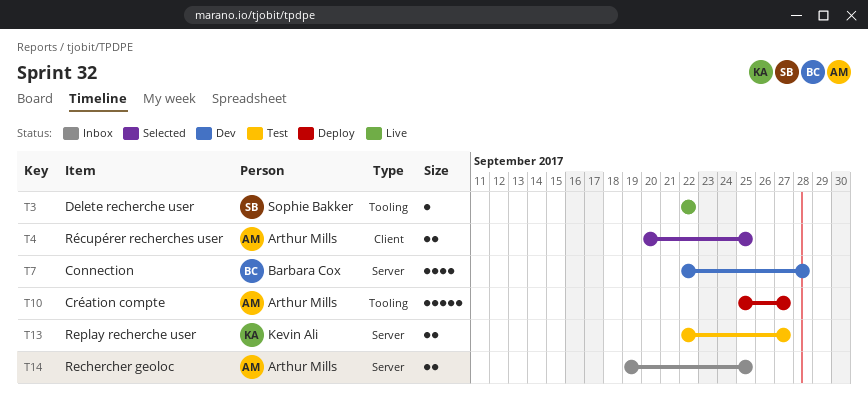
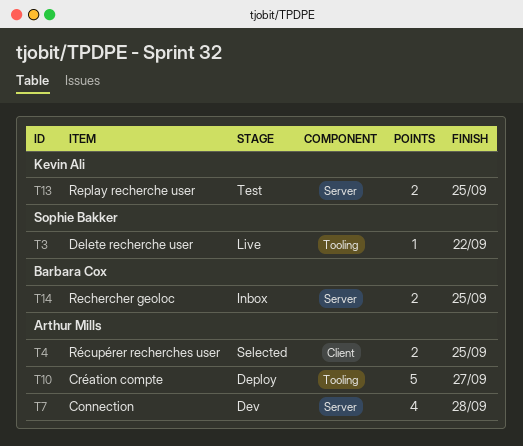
T7, owner: Barbara Cox -> Arthur Mills
T13, due: Sep 27 -> Sep 25
T14, owner: Arthur Mills -> Barbara Cox

